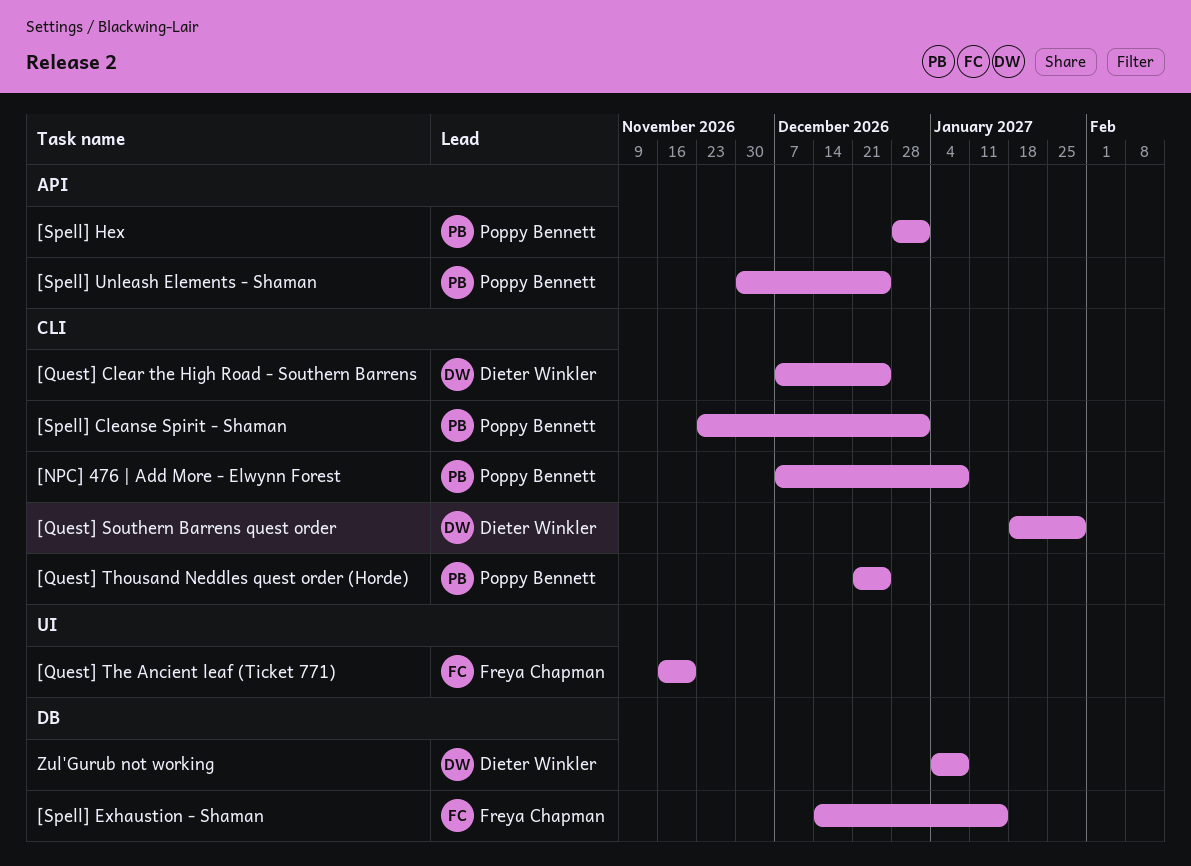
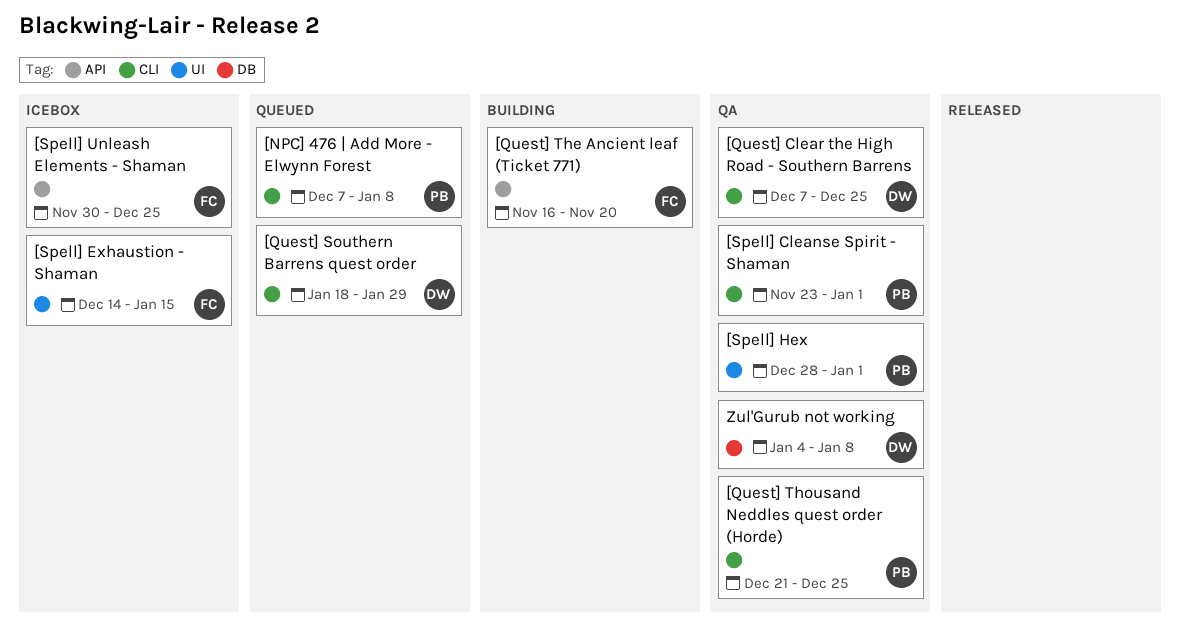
[Quest] The Ancient leaf (Ticket 771), label: UI -> API
[Spell] Exhaustion - Shaman, label: DB -> UI
[Spell] Hex, label: API -> UI
[Spell] Unleash Elements - Shaman, owner: Poppy Bennett -> Freya Chapman

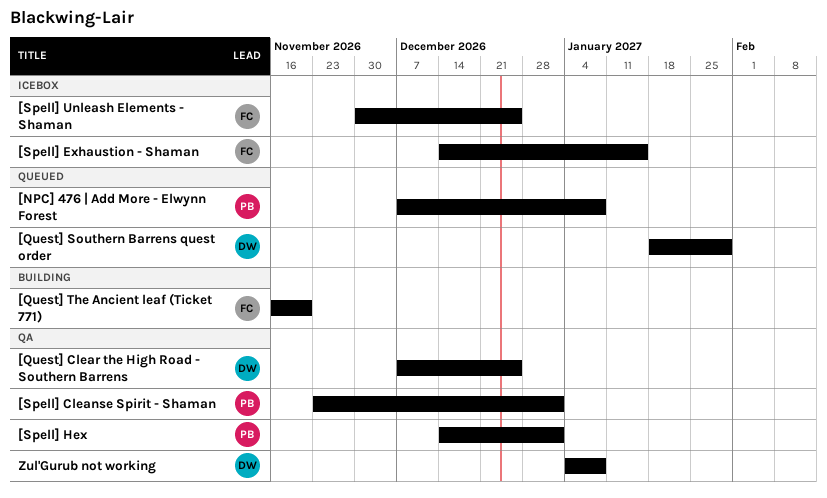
[Quest] Thousand Neddles quest order (Horde): present -> none
[Spell] Hex, start: Dec 28 -> Dec 14

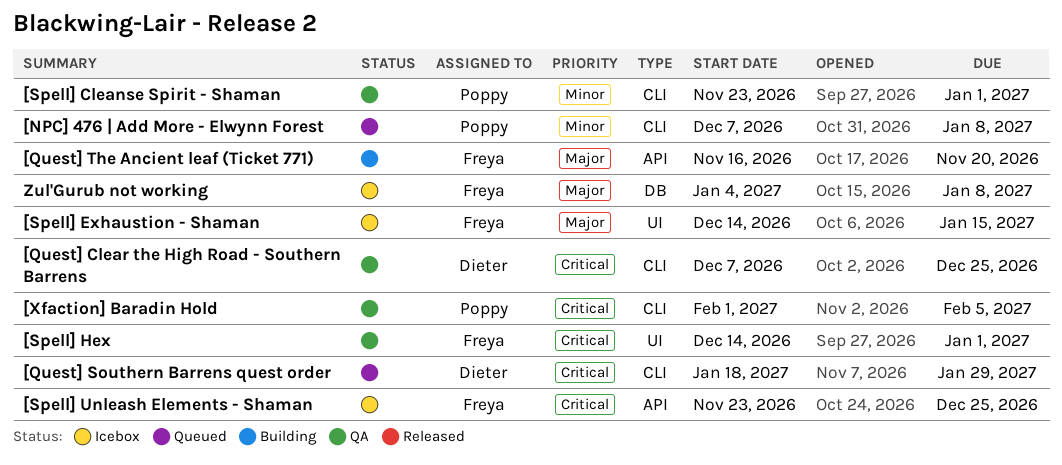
[Spell] Hex, owner: Poppy -> Freya
[Spell] Unleash Elements - Shaman, start: Nov 30 -> Nov 23
[Xfaction] Baradin Hold: none -> present
Zul'Gurub not working, status: QA -> Icebox
Zul'Gurub not working, owner: Dieter -> Freya

